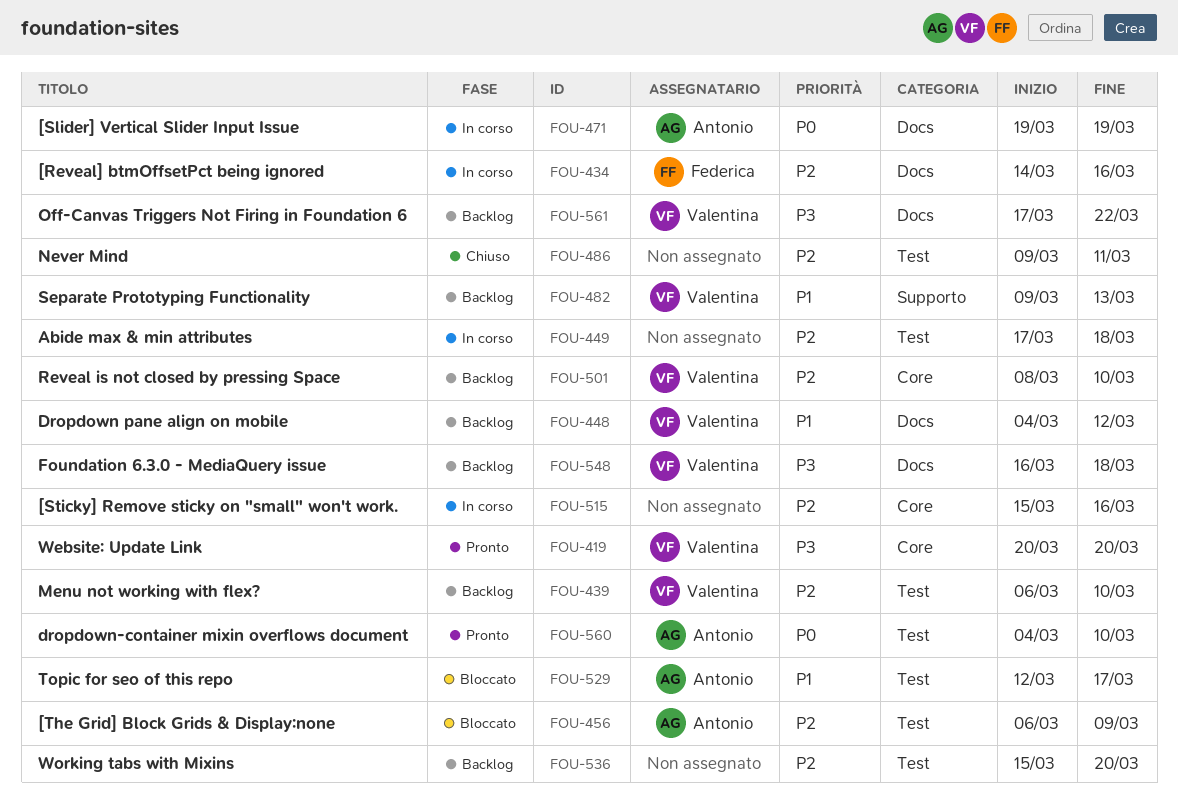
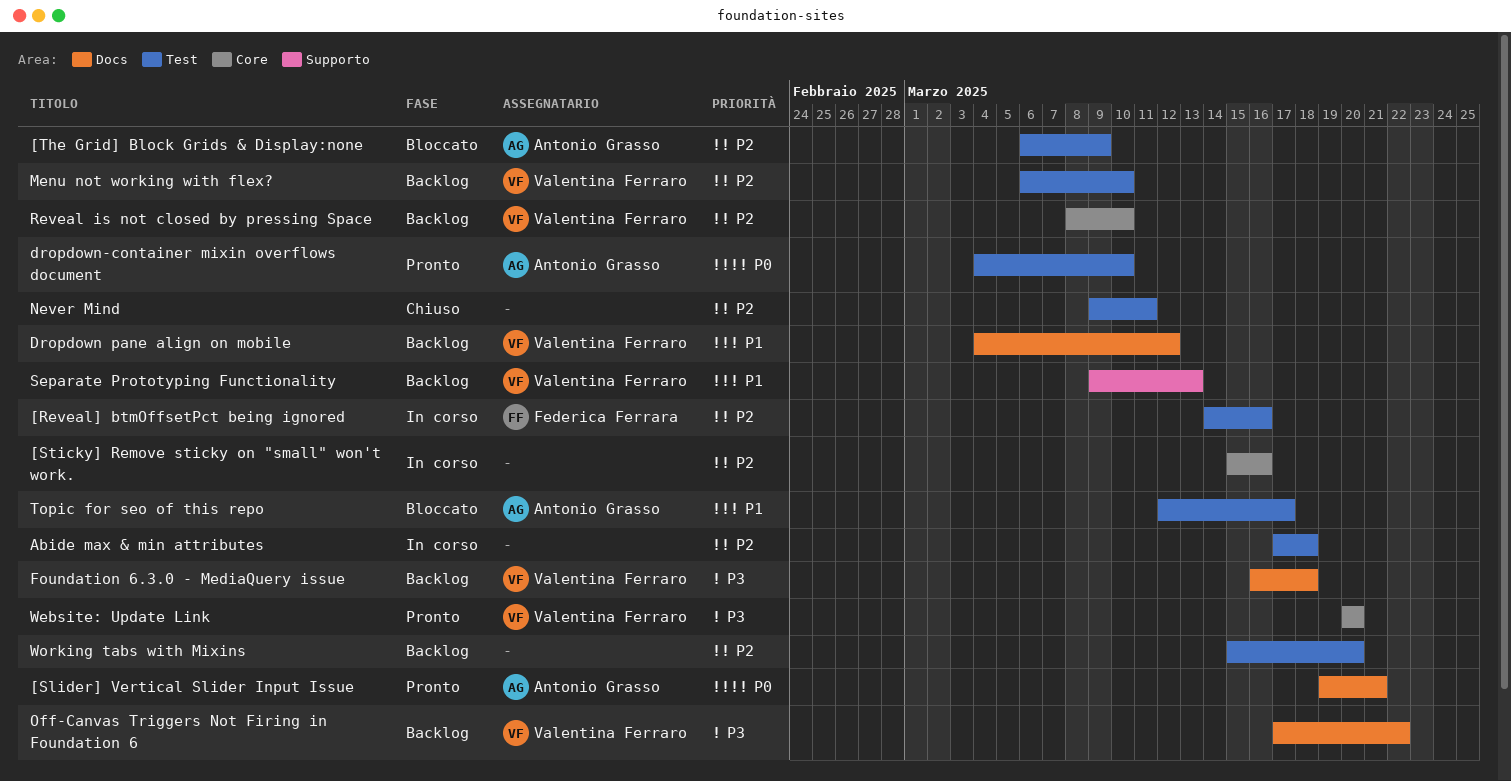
[Reveal] btmOffsetPct being ignored, label: Docs -> Test
[Slider] Vertical Slider Input Issue, status: In corso -> Pronto
[Slider] Vertical Slider Input Issue, due: Mar 19 -> Mar 21

